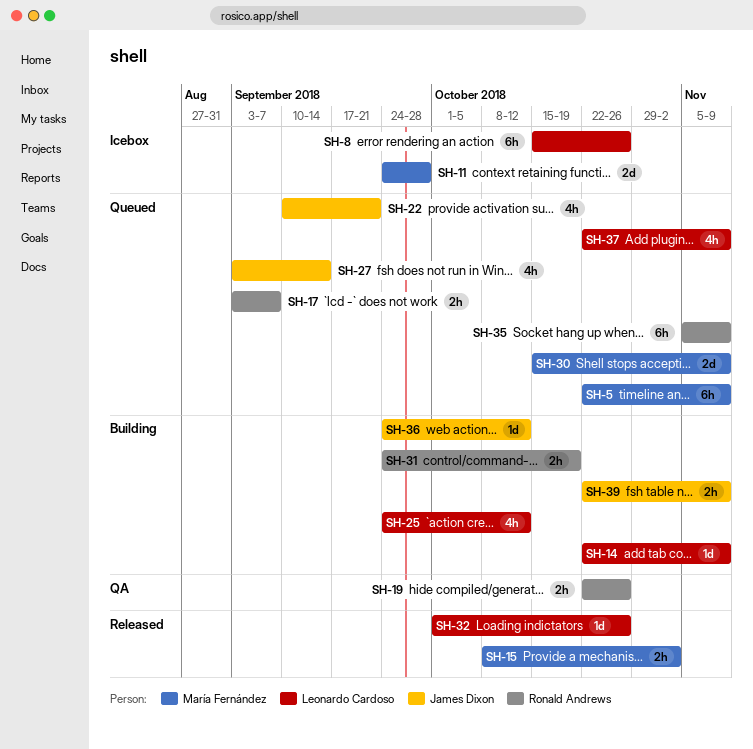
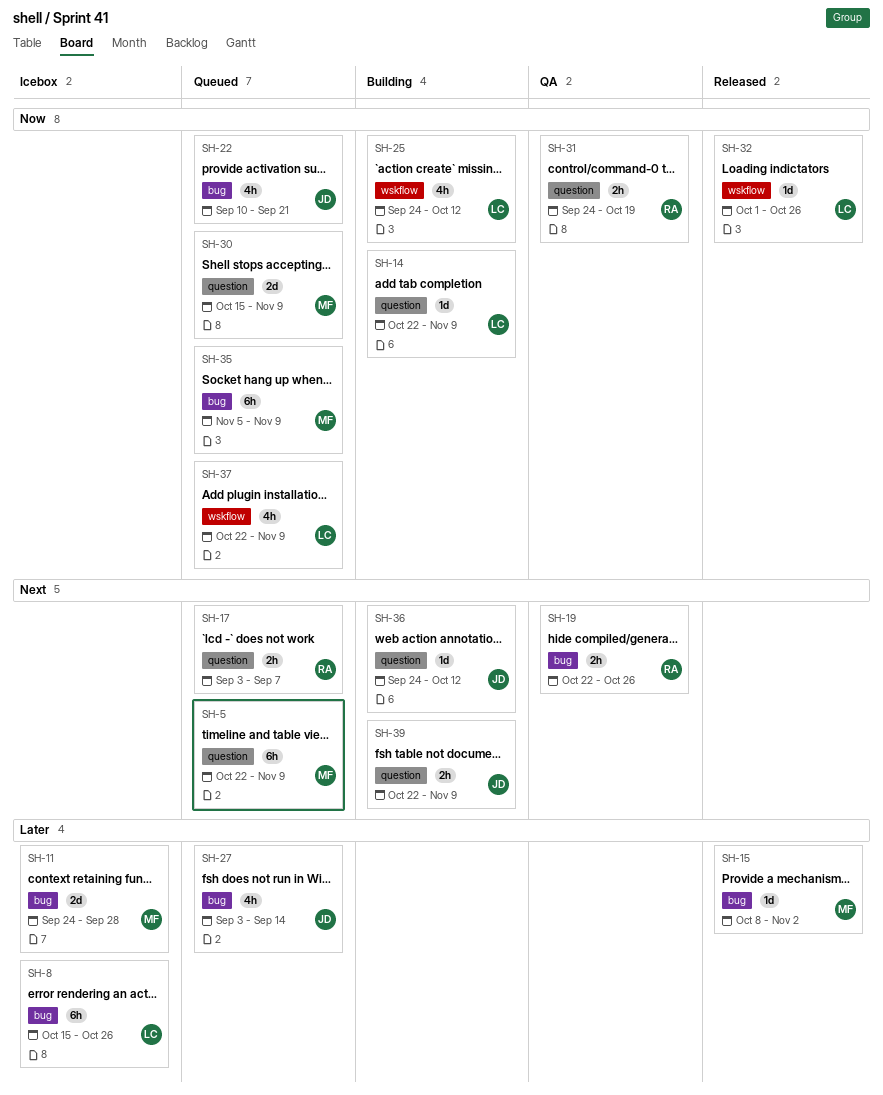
SH-15, estimate: 2h -> 1d
SH-31, status: Building -> QA
SH-35, owner: Ronald Andrews -> María Fernández

